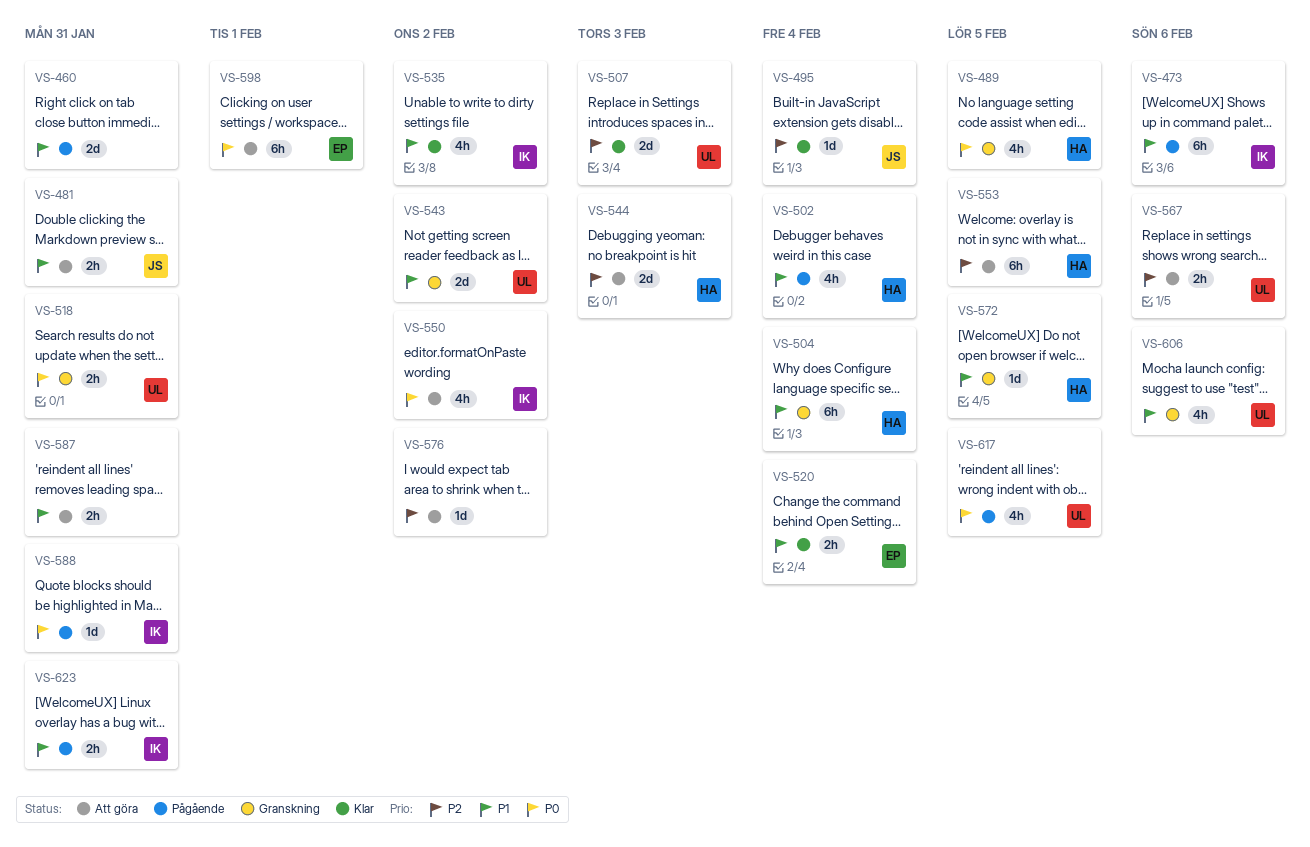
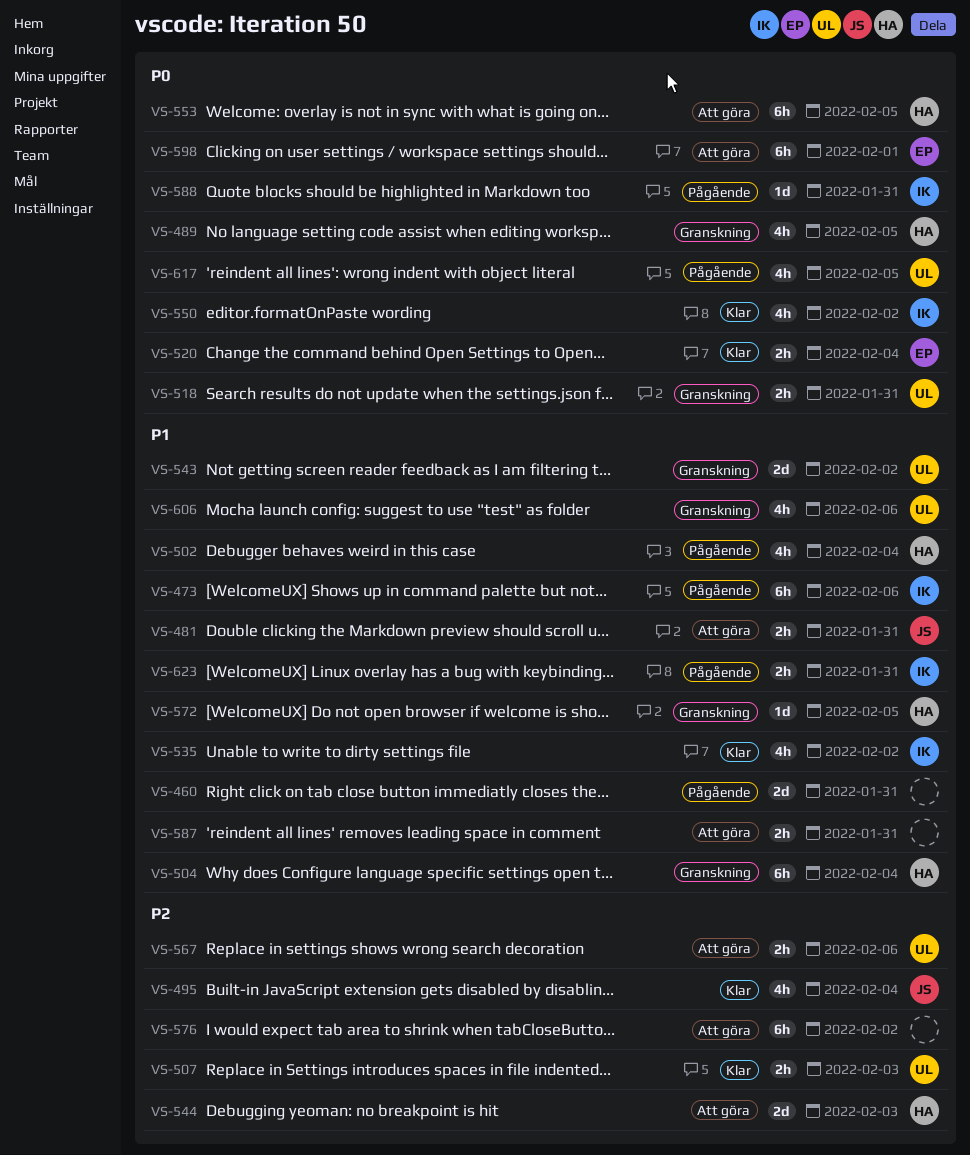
VS-495, estimate: 1d -> 4h
VS-507, estimate: 2d -> 2h
VS-520, priority: P1 -> P0
VS-550, status: Att göra -> Klar
VS-553, priority: P2 -> P0
VS-576, estimate: 1d -> 6h

